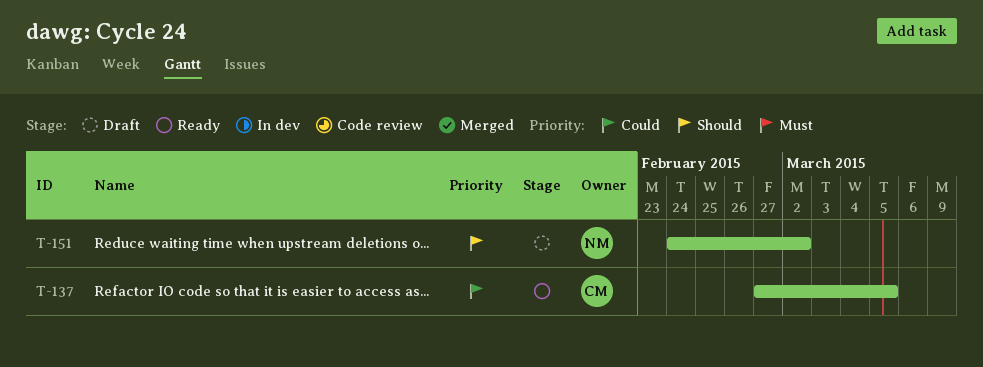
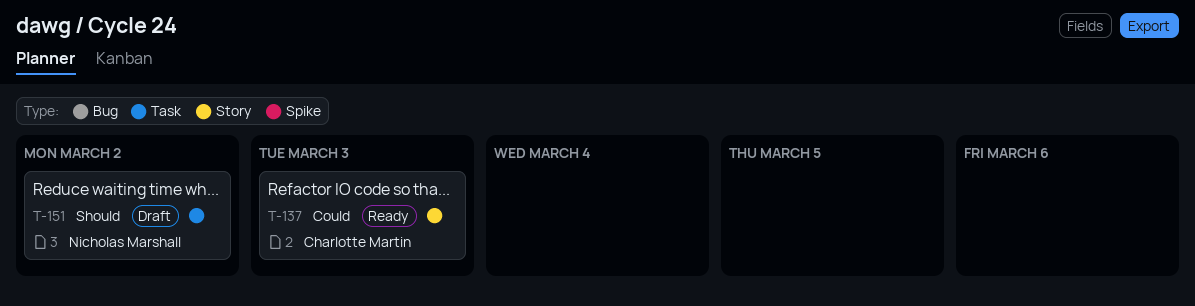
T-137, due: Mar 5 -> Mar 3

